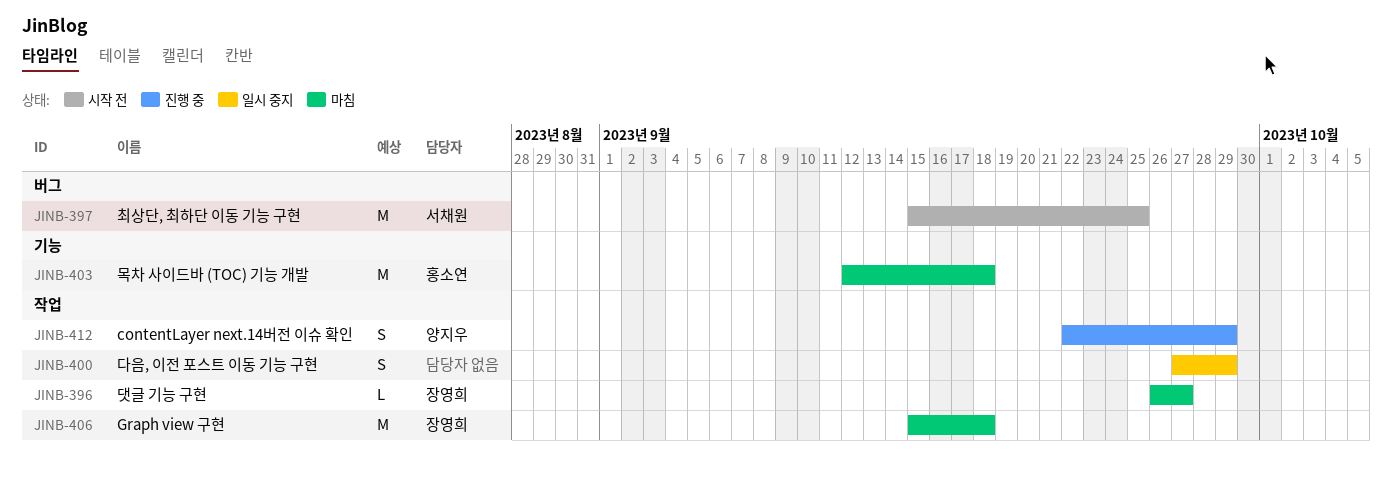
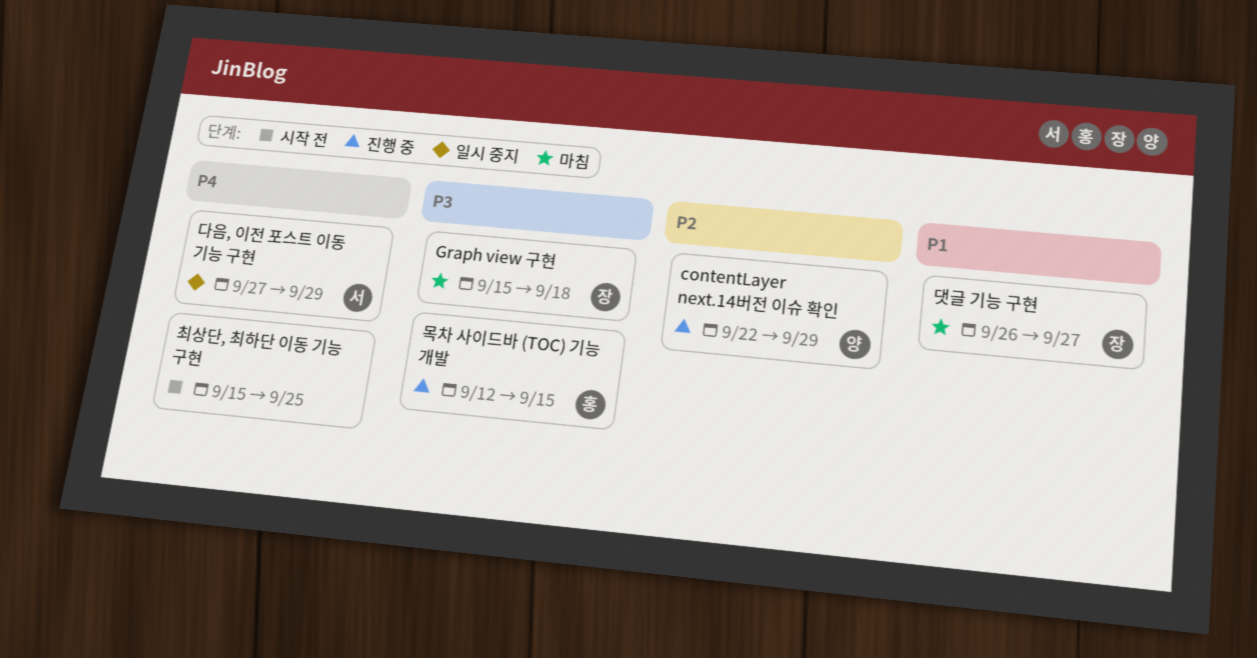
다음, 이전 포스트 이동 기능 구현, owner: none -> 서채원
목차 사이드바 (TOC) 기능 개발, status: 마침 -> 진행 중
목차 사이드바 (TOC) 기능 개발, due: Sep 18 -> Sep 15
최상단, 최하단 이동 기능 구현, owner: 서채원 -> none

